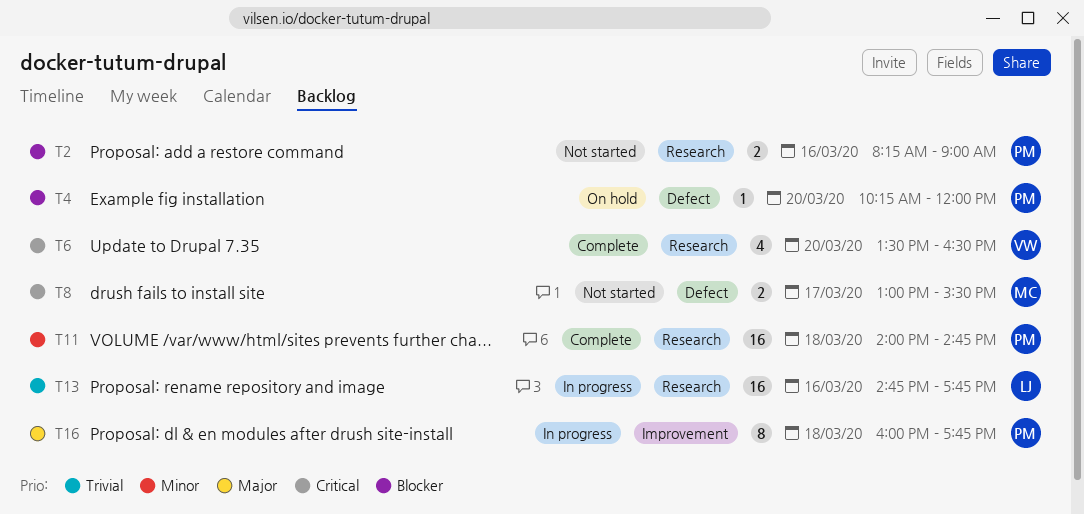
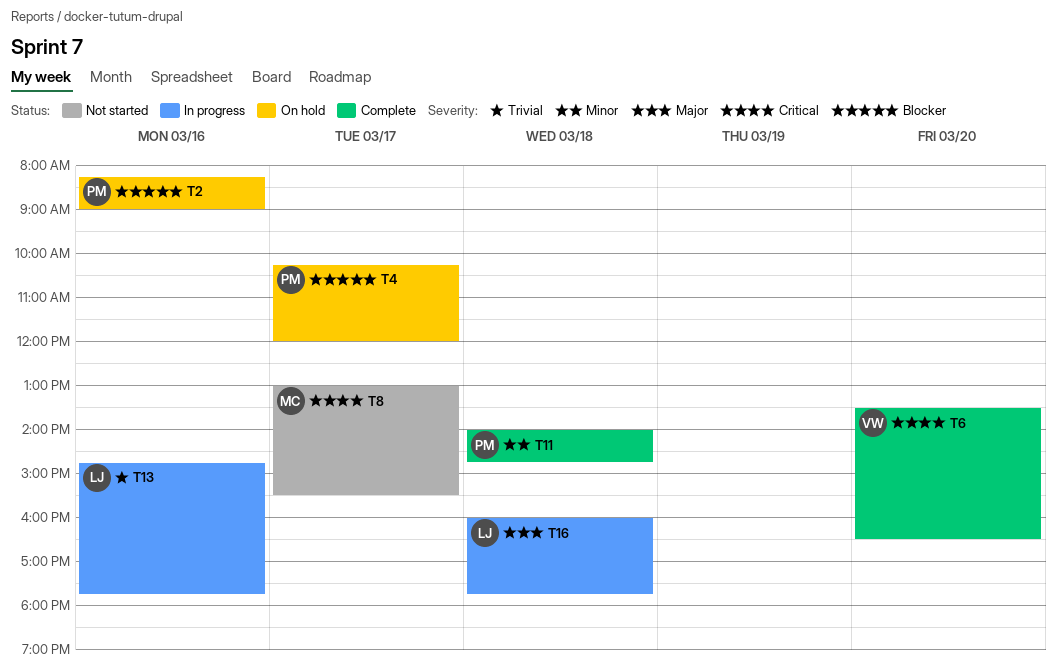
T2, status: Not started -> On hold
T4, day: Mar 20 -> Mar 17
T16, owner: PM -> LJ

